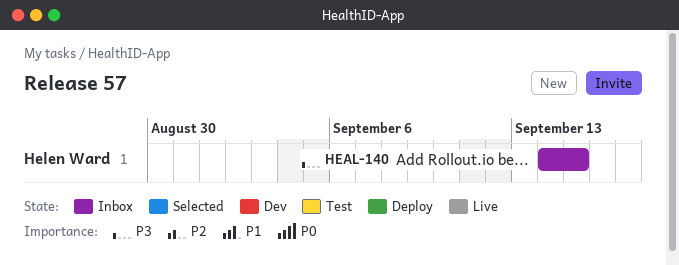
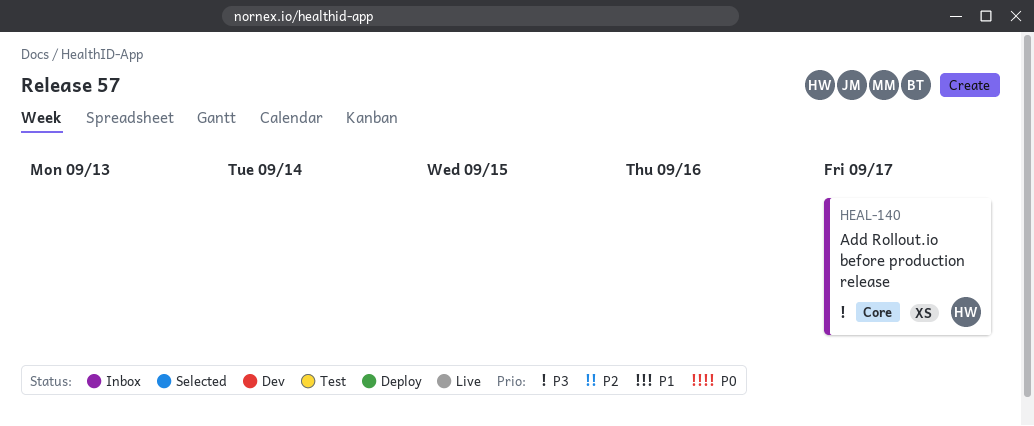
HEAL-140, due: Sep 15 -> Sep 17

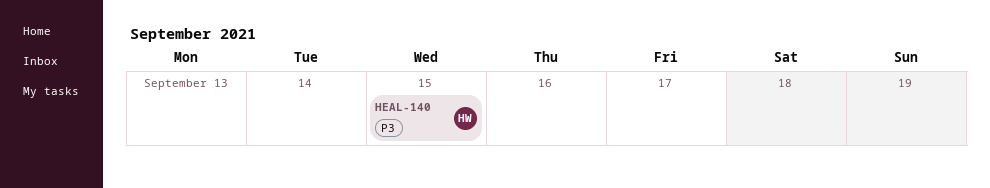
HEAL-140, due: Sep 17 -> Sep 15

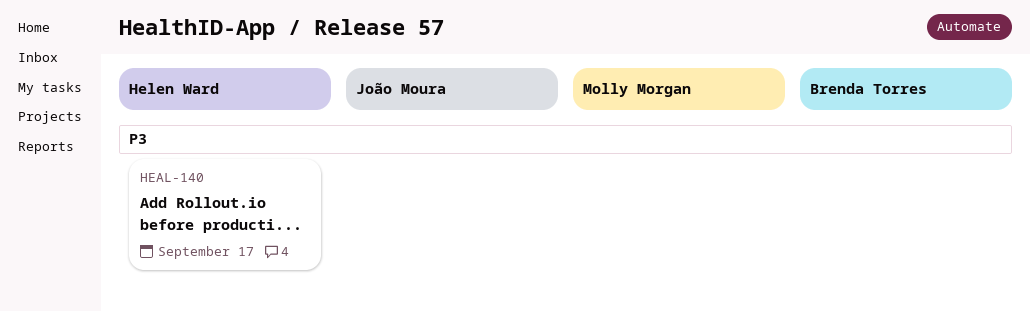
HEAL-140, due: Sep 15 -> Sep 17

